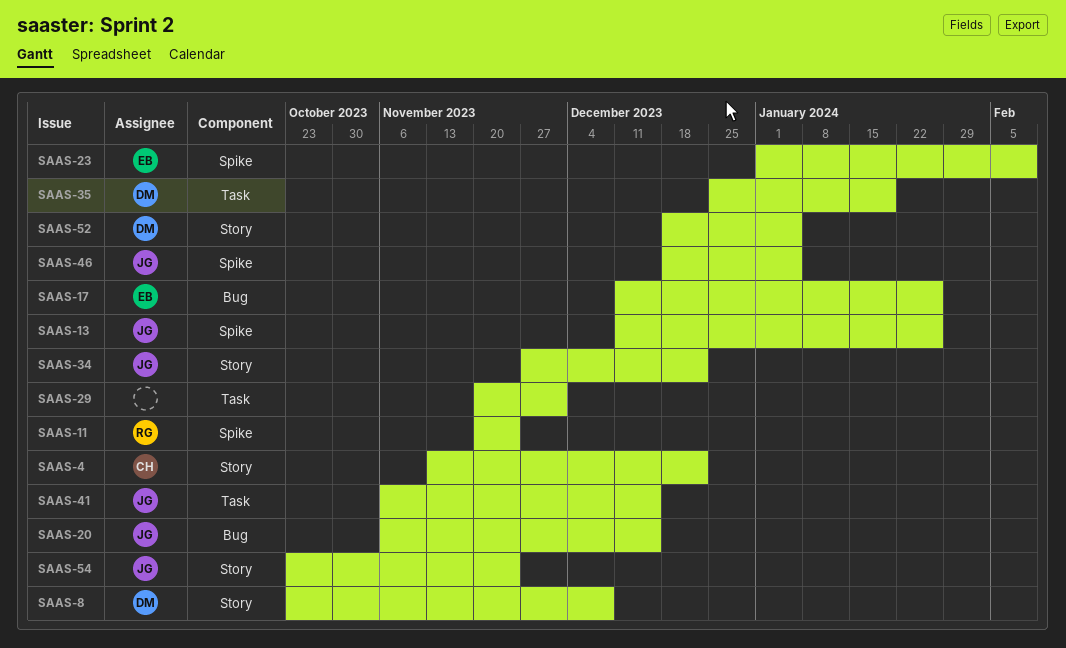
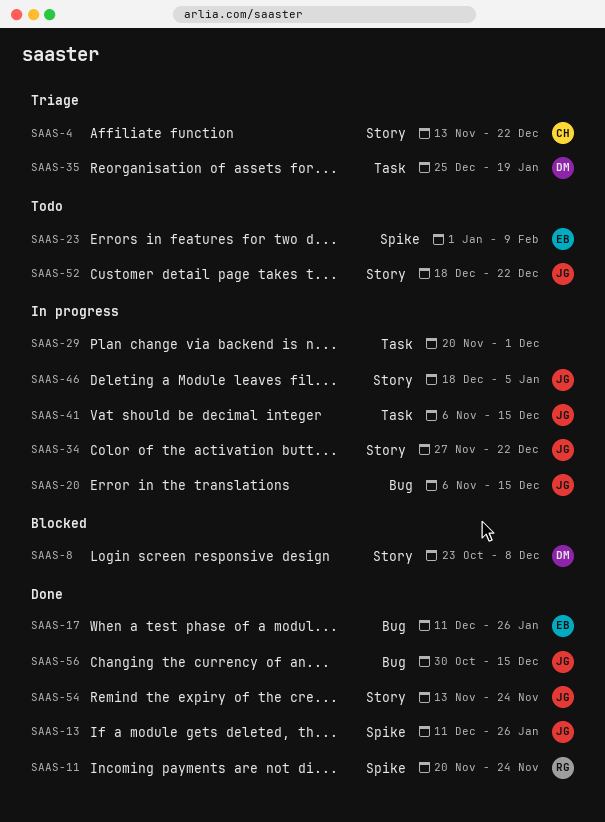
SAAS-46, label: Spike -> Story
SAAS-52, owner: DM -> JG
SAAS-52, due: Jan 5 -> Dec 22
SAAS-54, start: Oct 23 -> Nov 13
SAAS-56: none -> present

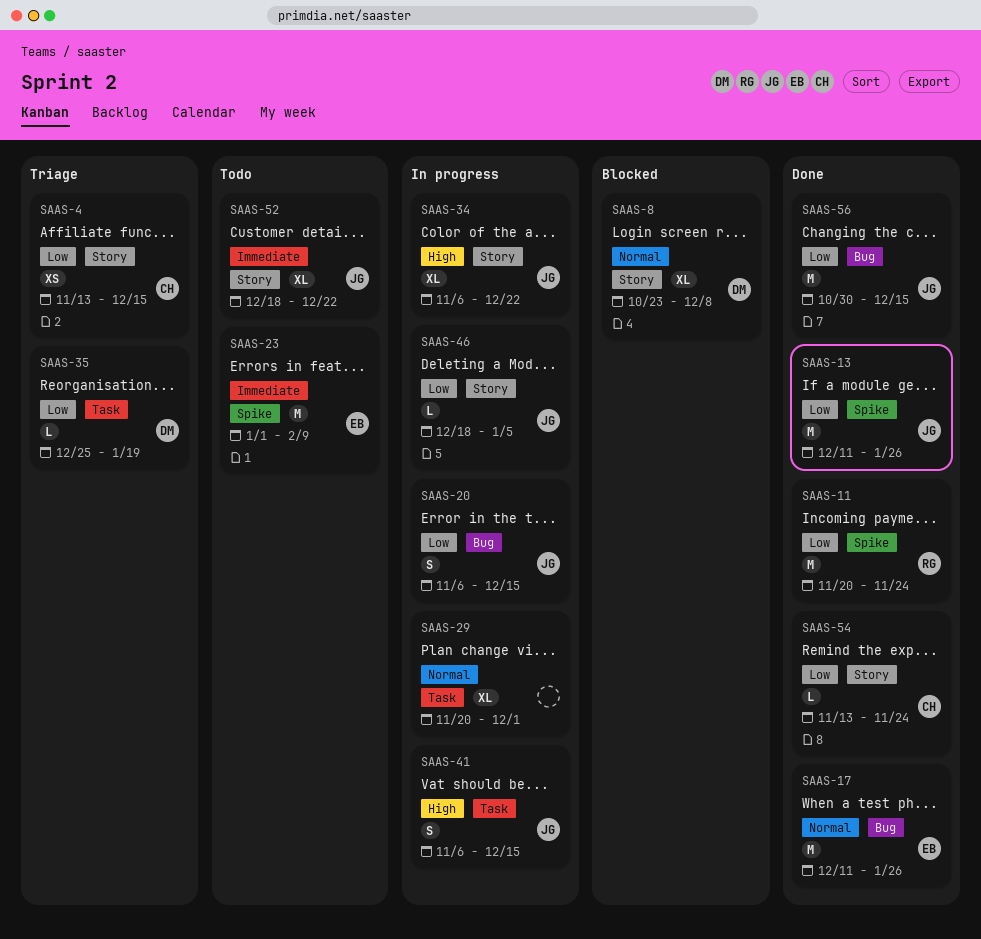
SAAS-4, due: Dec 22 -> Dec 15
SAAS-34, start: Nov 27 -> Nov 6
SAAS-54, owner: JG -> CH

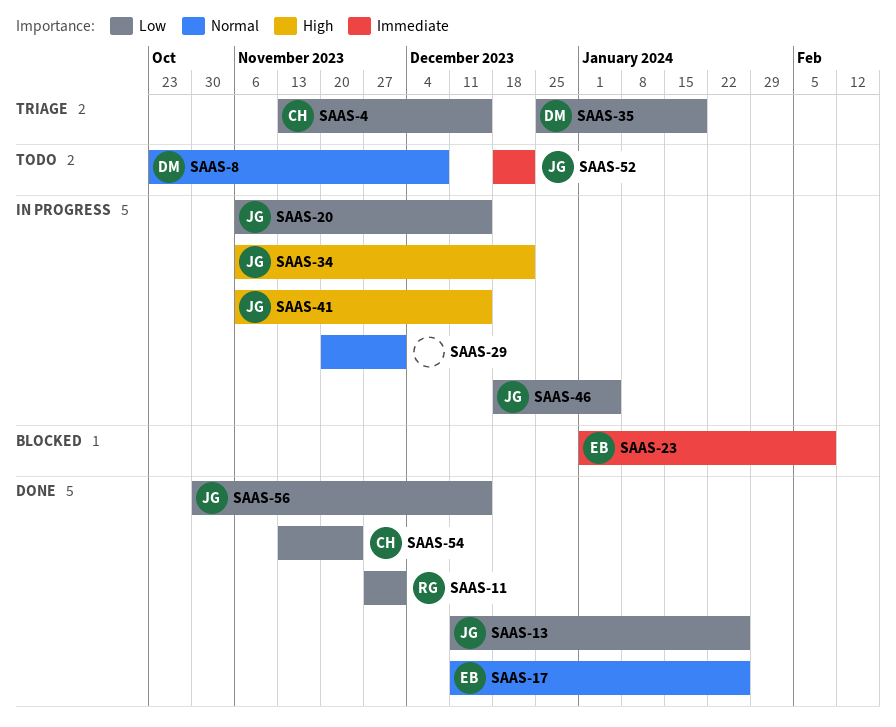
SAAS-8, status: Blocked -> Todo
SAAS-11, start: Nov 20 -> Nov 27
SAAS-11, due: Nov 24 -> Dec 1
SAAS-23, status: Todo -> Blocked

